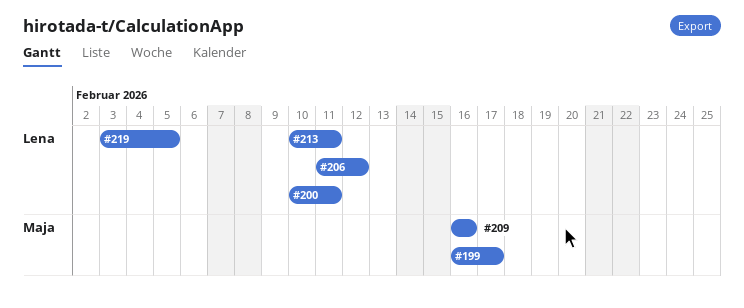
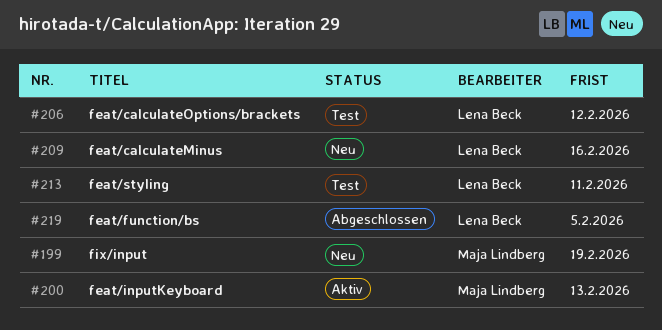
#199, due: Feb 17 -> Feb 19
#200, owner: Lena Beck -> Maja Lindberg
#200, due: Feb 11 -> Feb 13
#209, owner: Maja Lindberg -> Lena Beck

